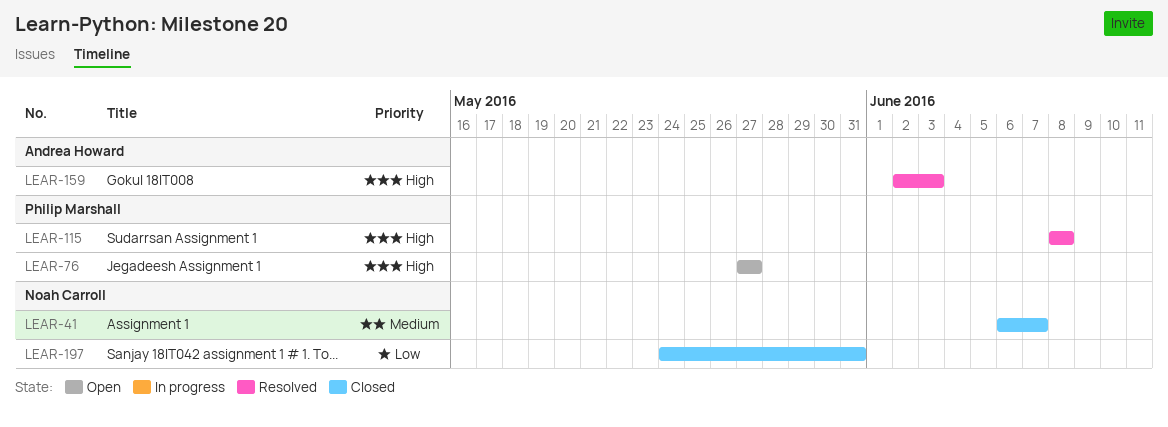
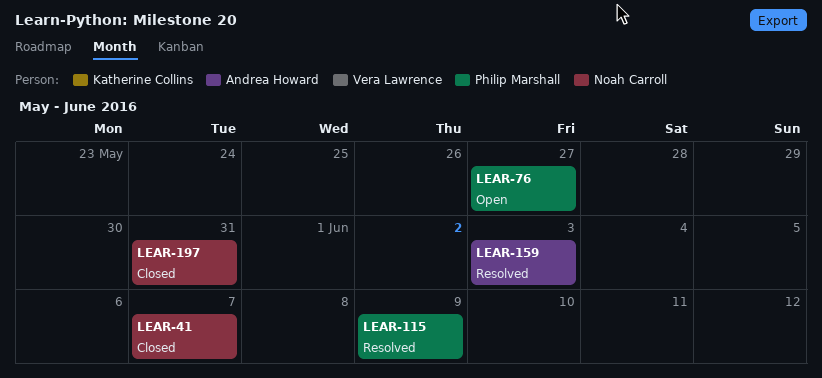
LEAR-115, due: Jun 8 -> Jun 9

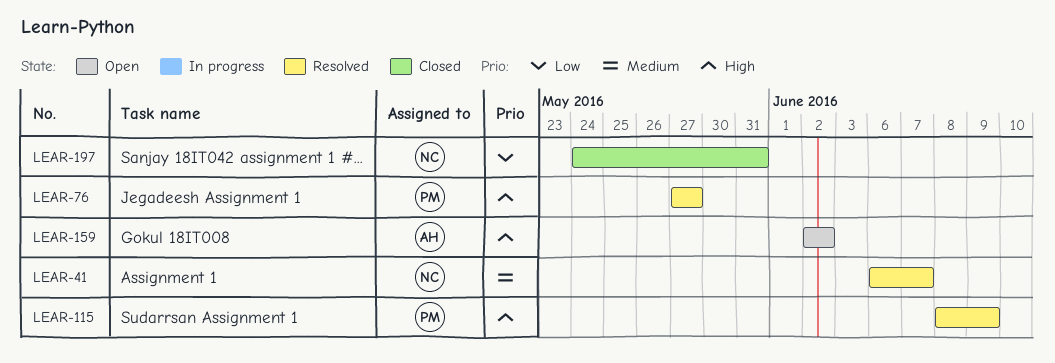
LEAR-41, status: Closed -> Resolved
LEAR-76, status: Open -> Resolved
LEAR-159, status: Resolved -> Open
LEAR-159, due: Jun 3 -> Jun 2

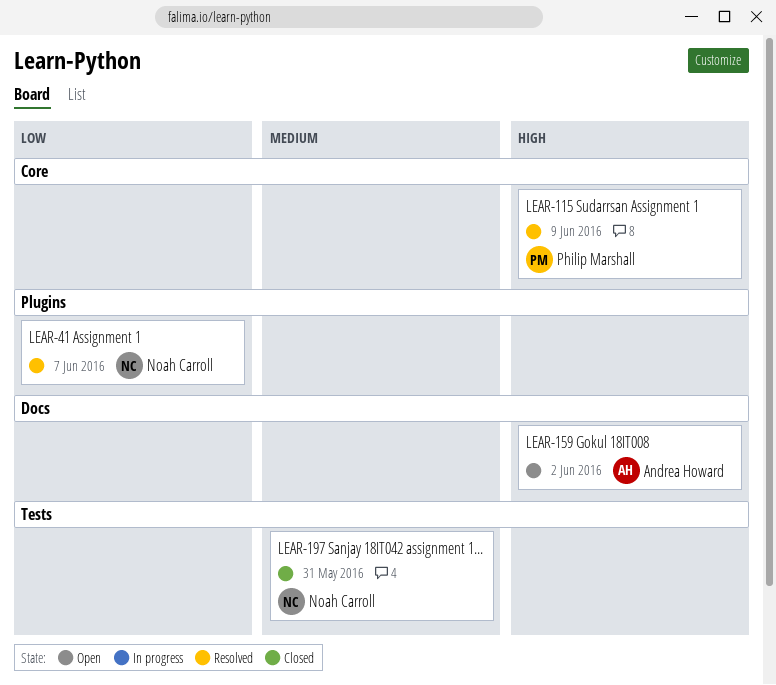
LEAR-41, priority: Medium -> Low
LEAR-76: present -> none
LEAR-197, priority: Low -> Medium

